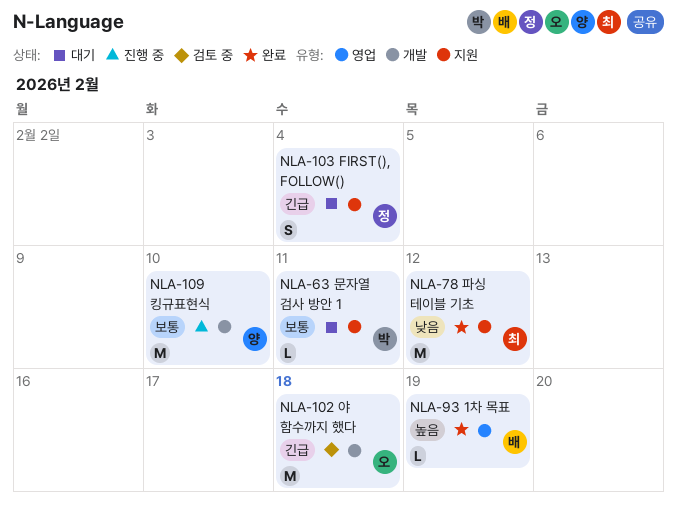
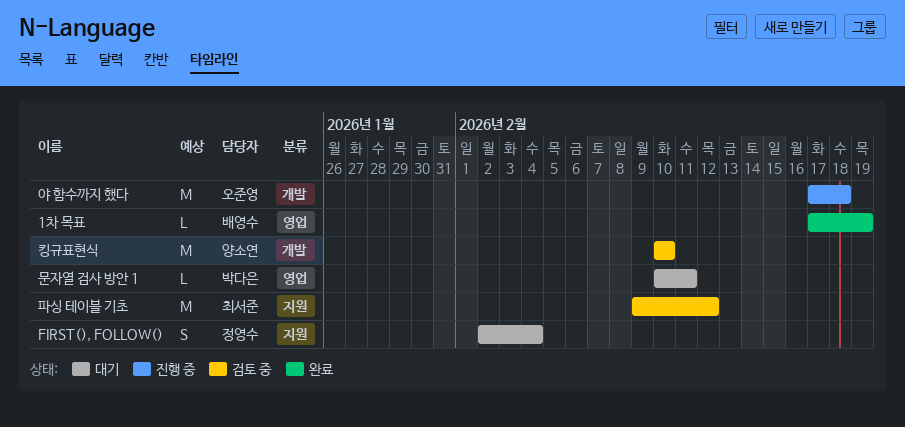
문자열 검사 방안 1, label: 지원 -> 영업
야 함수까지 했다, status: 검토 중 -> 진행 중
킹규표현식, status: 진행 중 -> 검토 중
파싱 테이블 기초, status: 완료 -> 검토 중

